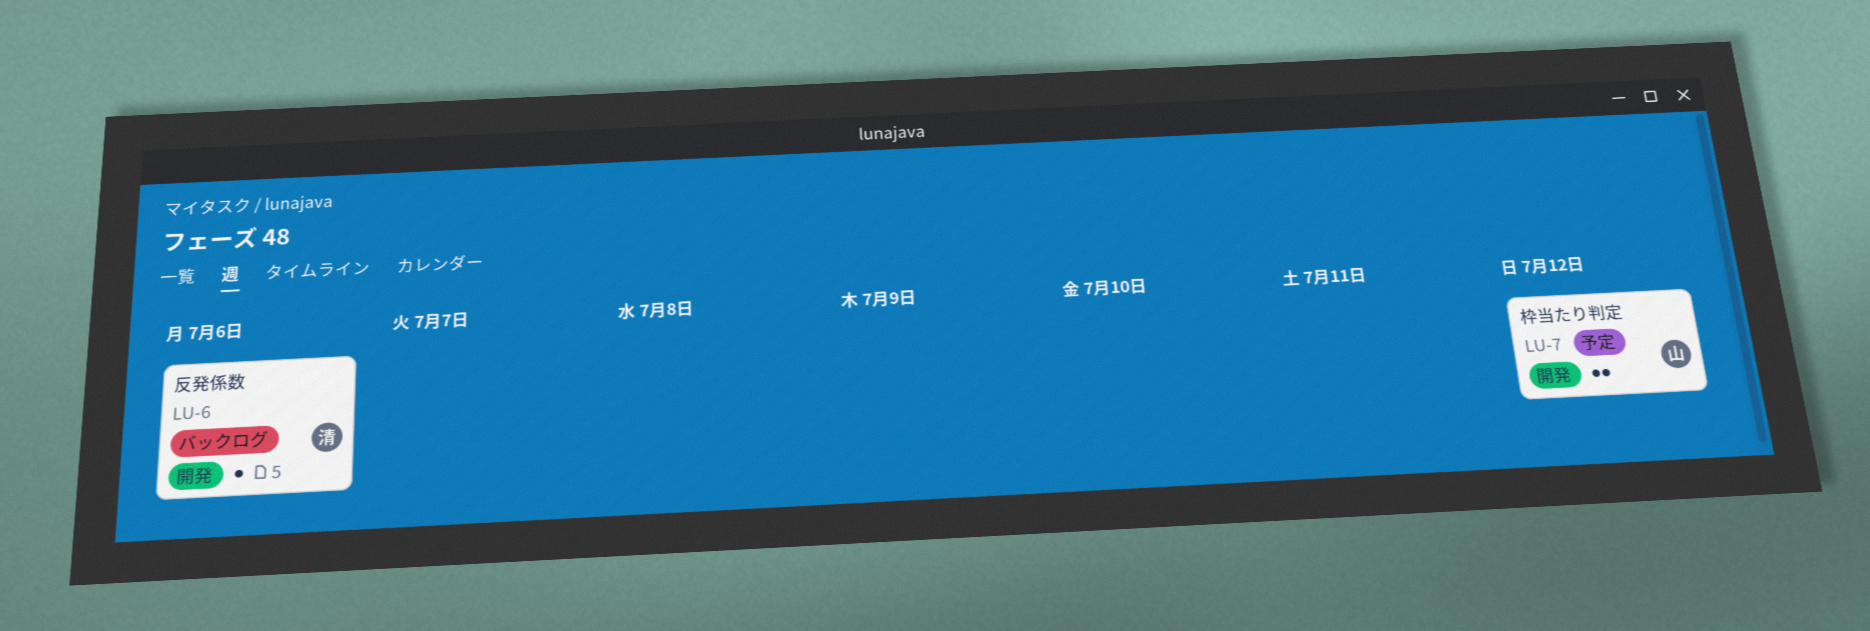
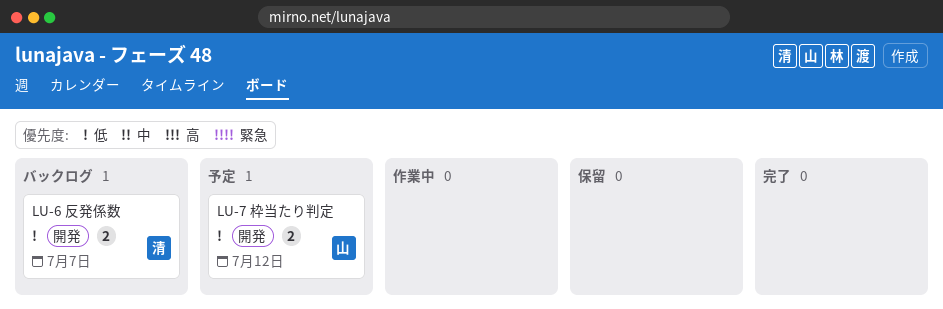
LU-6, estimate: 1 -> 2
LU-6, due: Jul 6 -> Jul 7

